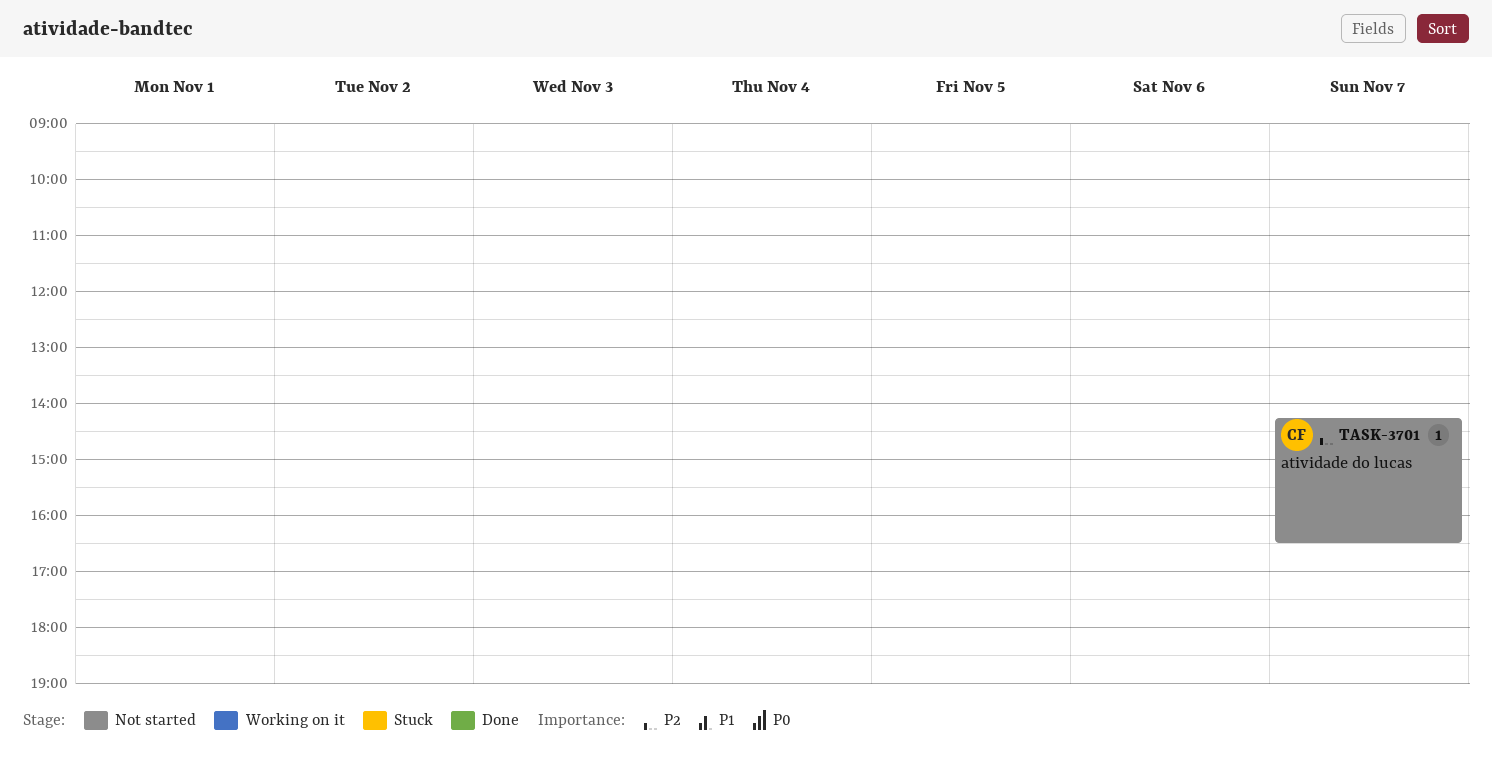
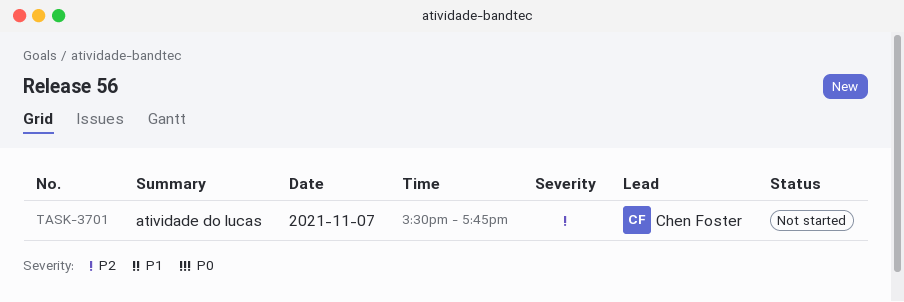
TASK-3701, begins: 14:15 -> 15:30
TASK-3701, ends: 16:30 -> 17:45

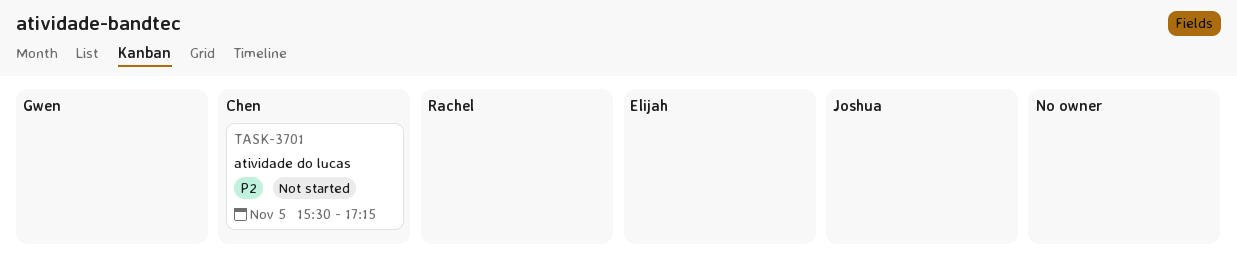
TASK-3701, day: Nov 7 -> Nov 5
TASK-3701, ends: 17:45 -> 17:15

